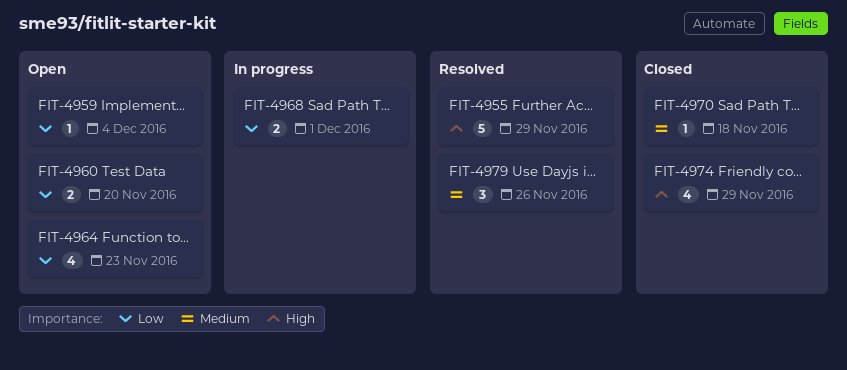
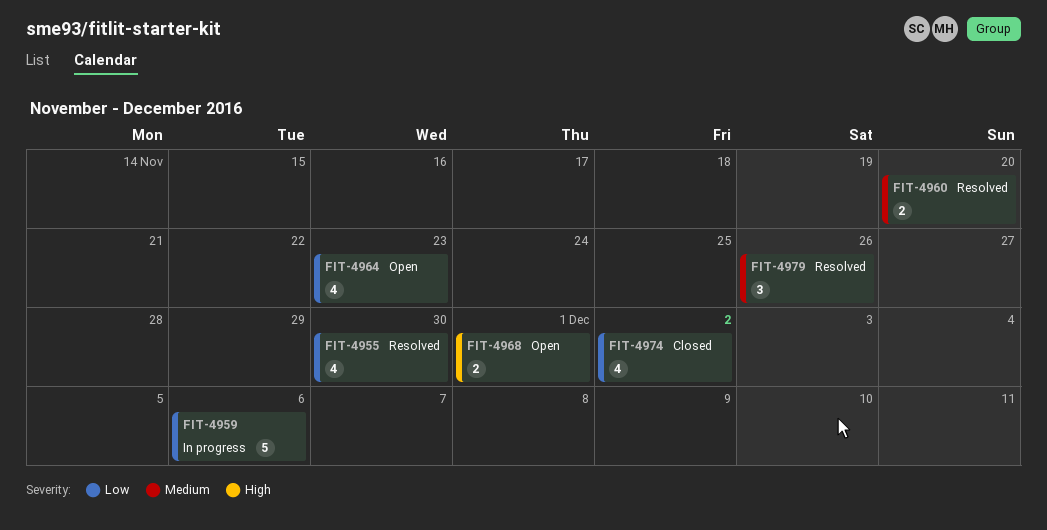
FIT-4955, priority: High -> Low
FIT-4955, estimate: 5 -> 4
FIT-4955, due: Nov 29 -> Nov 30
FIT-4959, status: Open -> In progress
FIT-4959, estimate: 1 -> 5
FIT-4959, due: Dec 4 -> Dec 6
FIT-4960, status: Open -> Resolved
FIT-4960, priority: Low -> Medium
FIT-4968, status: In progress -> Open
FIT-4968, priority: Low -> High
FIT-4970: present -> none
FIT-4974, priority: High -> Low
FIT-4974, due: Nov 29 -> Dec 2

